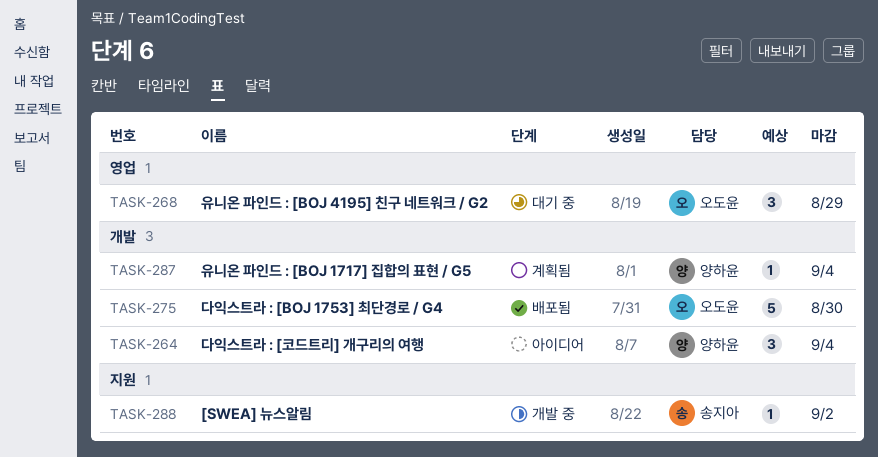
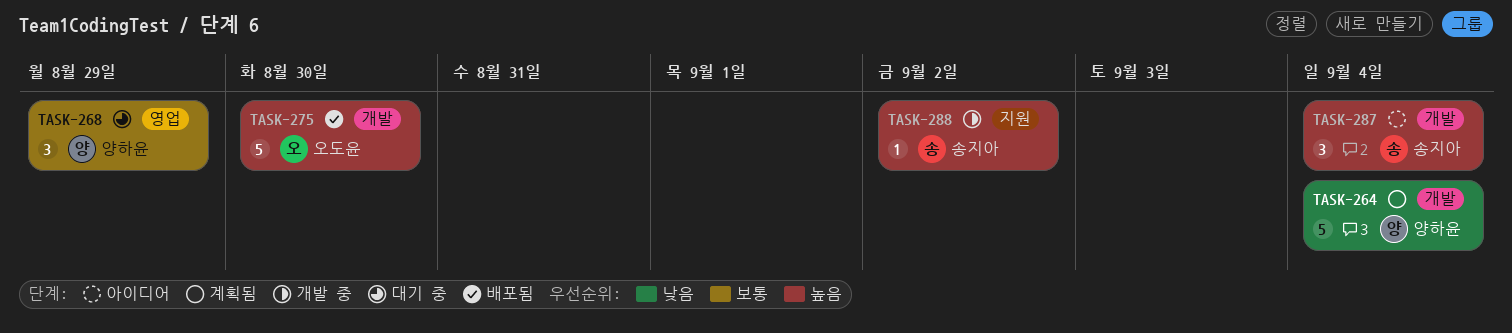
TASK-264, status: 아이디어 -> 계획됨
TASK-264, estimate: 3 -> 5
TASK-268, owner: 오도윤 -> 양하윤
TASK-287, status: 계획됨 -> 아이디어
TASK-287, owner: 양하윤 -> 송지아
TASK-287, estimate: 1 -> 3

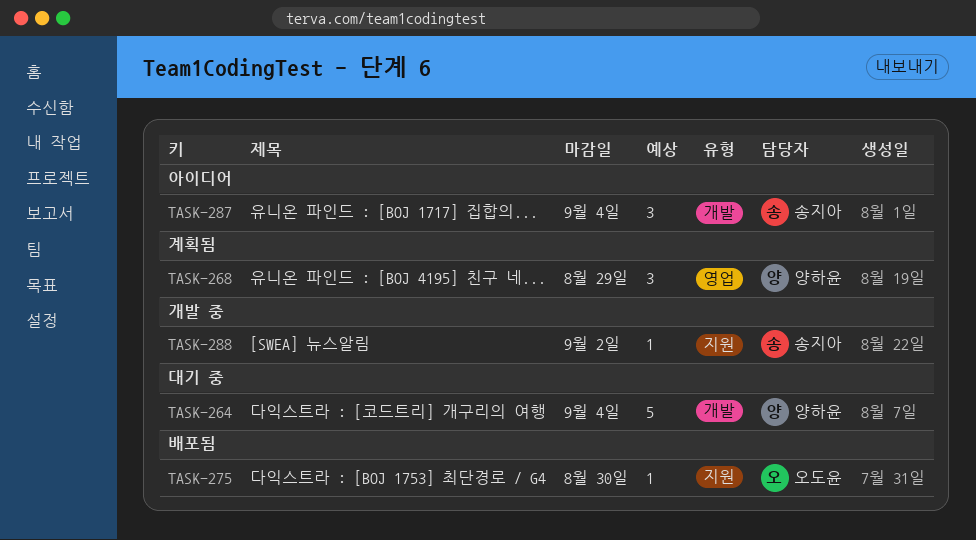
TASK-264, status: 계획됨 -> 대기 중
TASK-268, status: 대기 중 -> 계획됨
TASK-275, label: 개발 -> 지원
TASK-275, estimate: 5 -> 1

